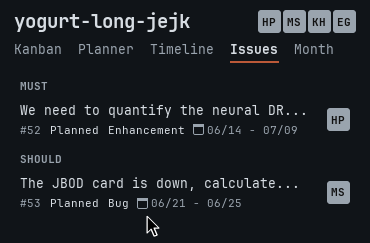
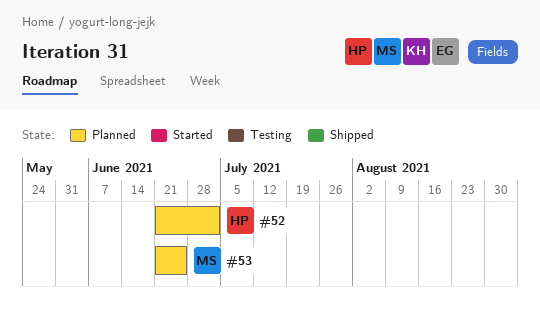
#52, start: Jun 14 -> Jun 21
#52, due: Jul 9 -> Jul 2

